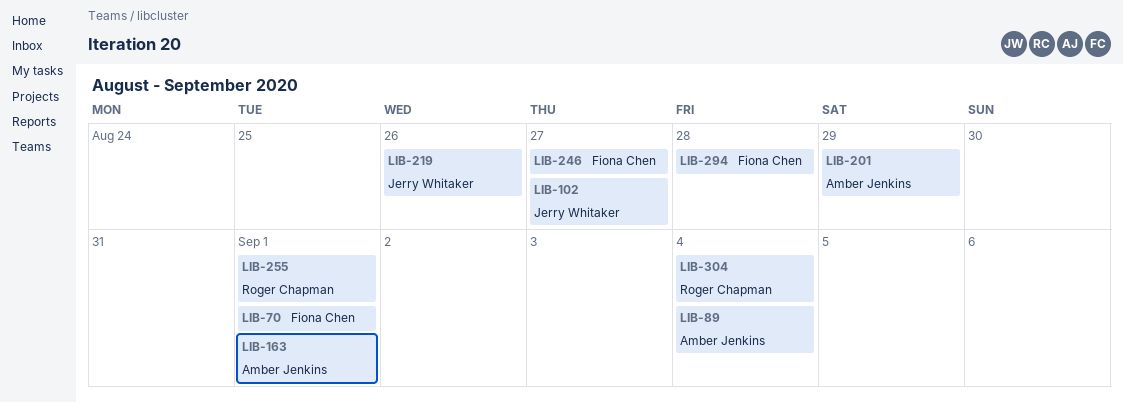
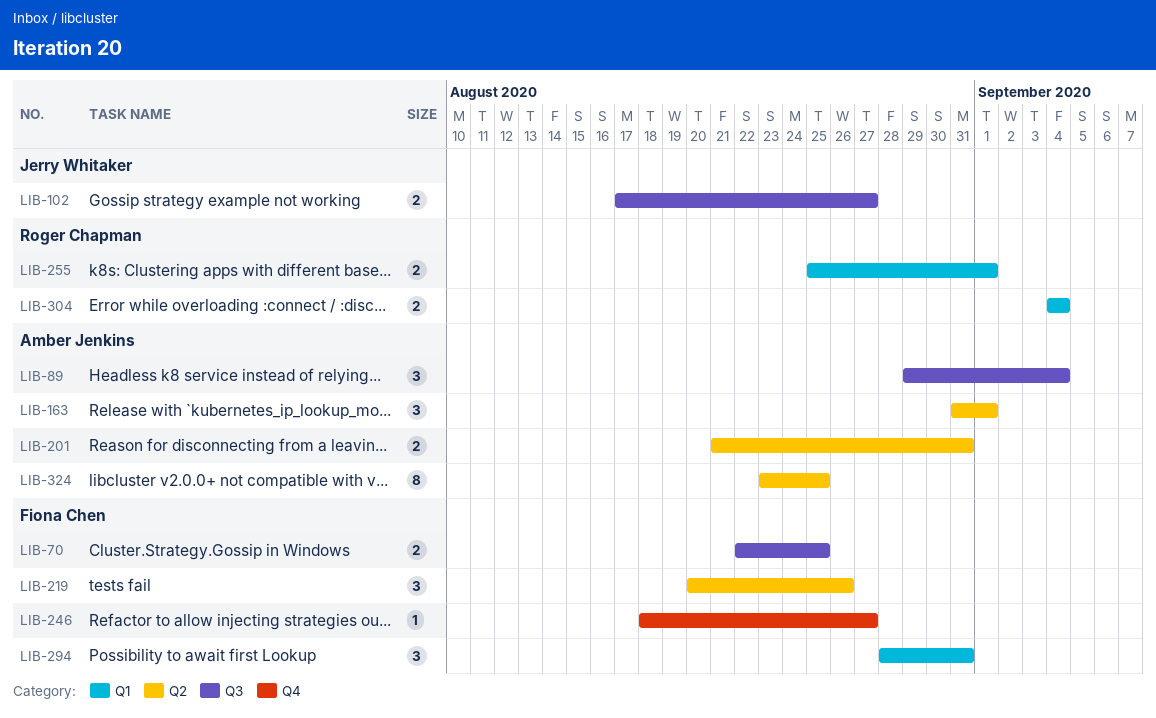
LIB-70, due: Sep 1 -> Aug 25
LIB-201, due: Aug 29 -> Aug 31
LIB-219, owner: Jerry Whitaker -> Fiona Chen
LIB-294, due: Aug 28 -> Aug 31
LIB-324: none -> present

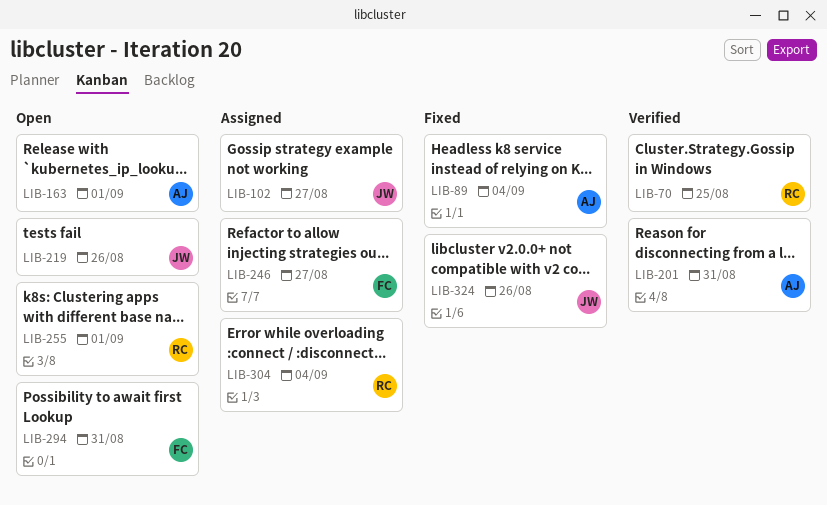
LIB-70, owner: Fiona Chen -> Roger Chapman
LIB-219, owner: Fiona Chen -> Jerry Whitaker
LIB-324, owner: Amber Jenkins -> Jerry Whitaker
LIB-324, due: Aug 25 -> Aug 26

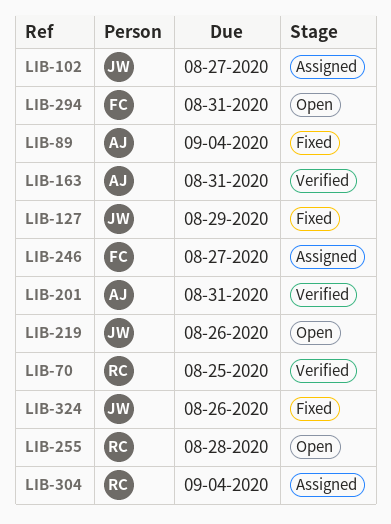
LIB-127: none -> present
LIB-163, status: Open -> Verified
LIB-163, due: Sep 1 -> Aug 31
LIB-255, due: Sep 1 -> Aug 28

